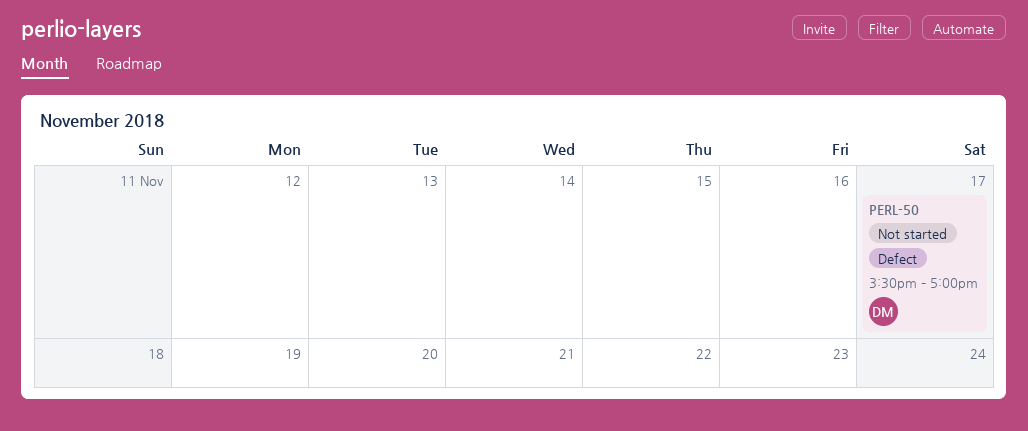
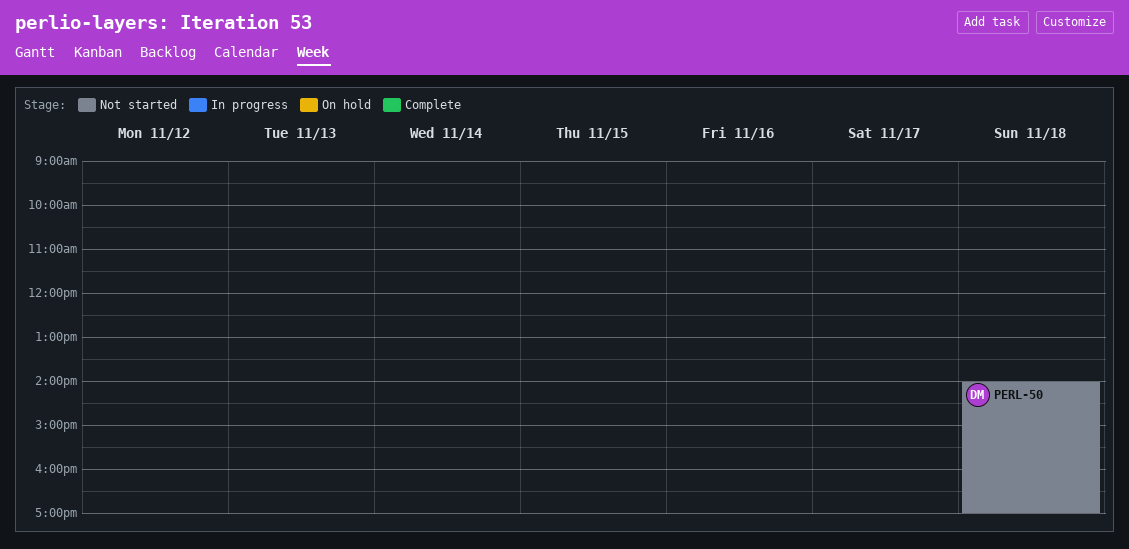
PERL-50, day: Nov 17 -> Nov 18
PERL-50, begins: 15:30 -> 14:00

